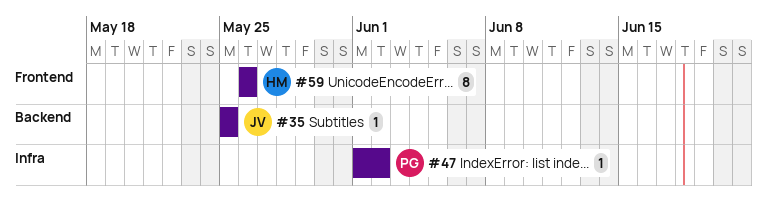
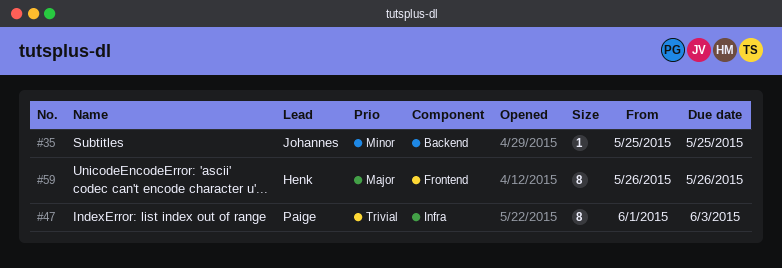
#47, estimate: 1 -> 8
#47, due: Jun 2 -> Jun 3

